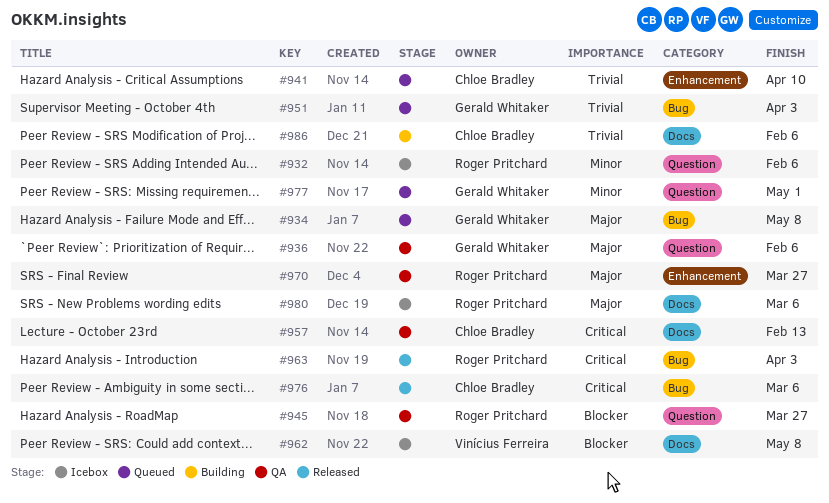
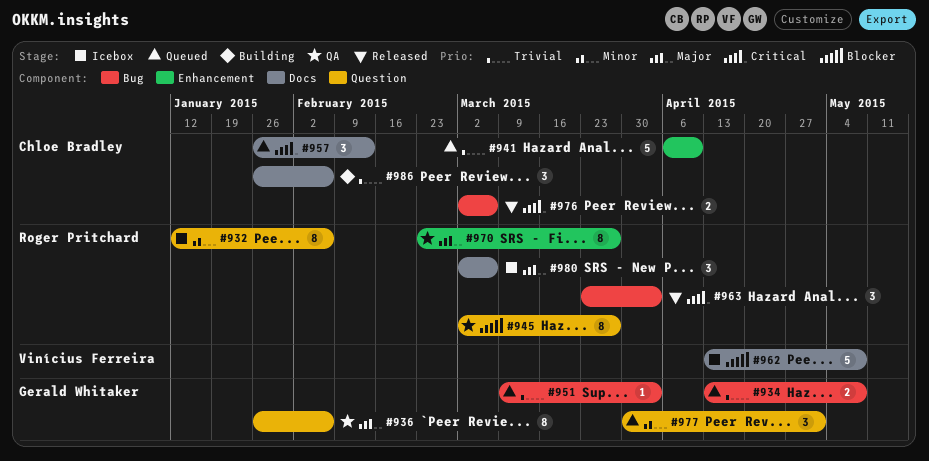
#934, priority: Major -> Trivial
#957, status: QA -> Queued

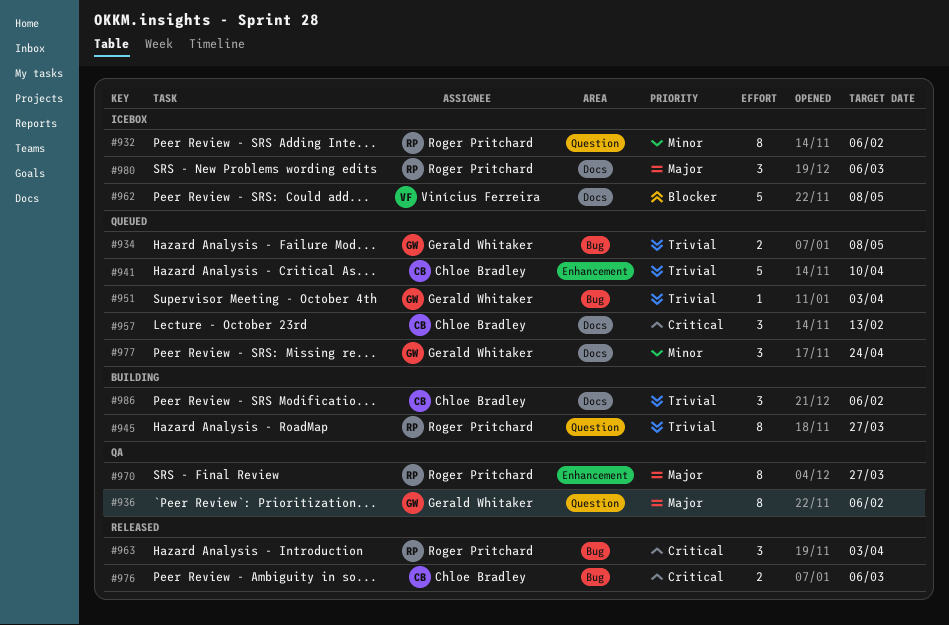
#945, status: QA -> Building
#945, priority: Blocker -> Trivial
#977, label: Question -> Docs
#977, due: May 1 -> Apr 24

